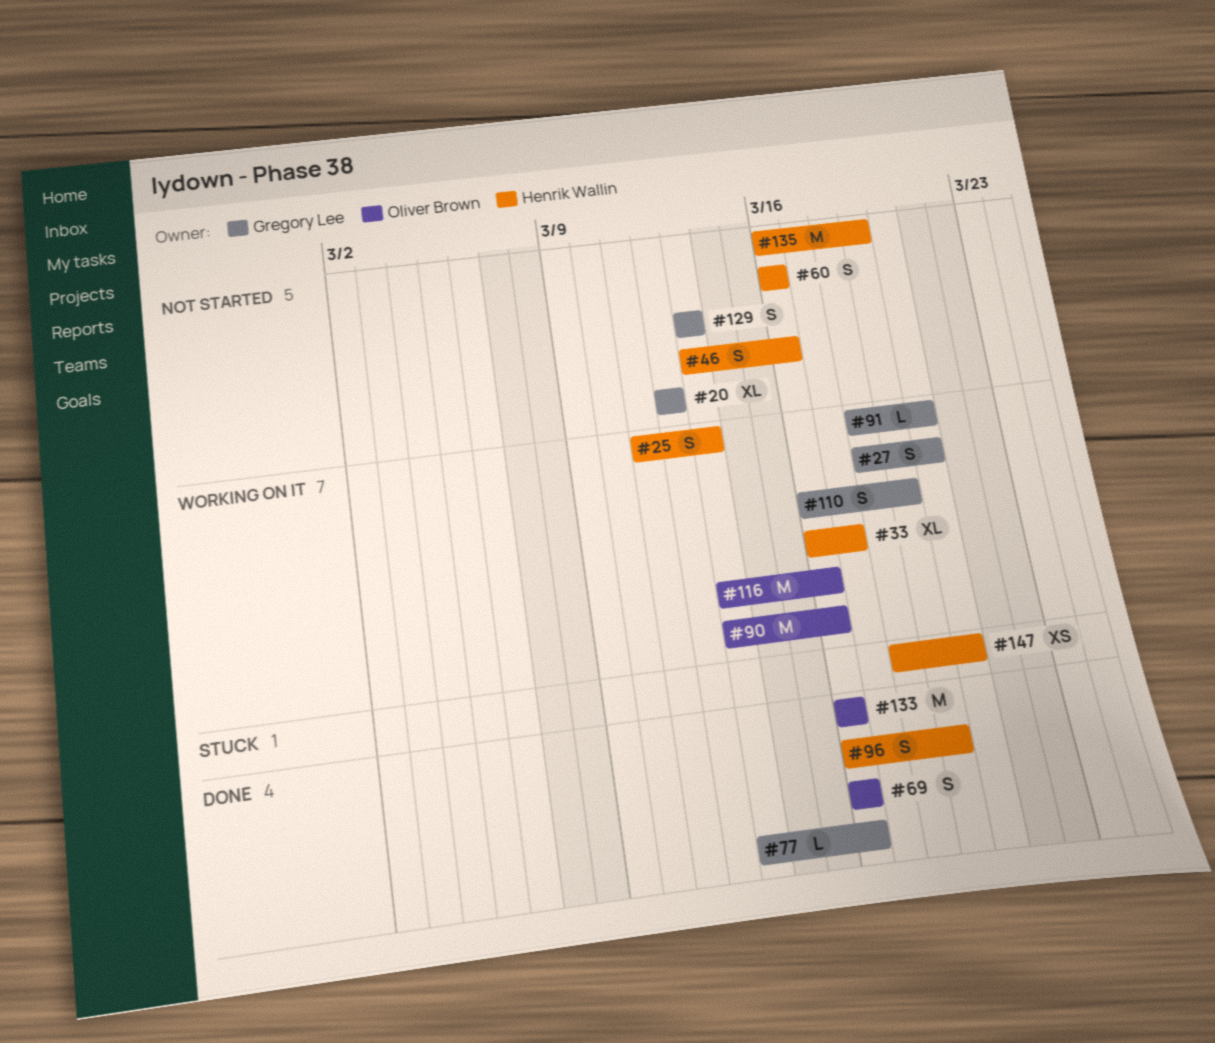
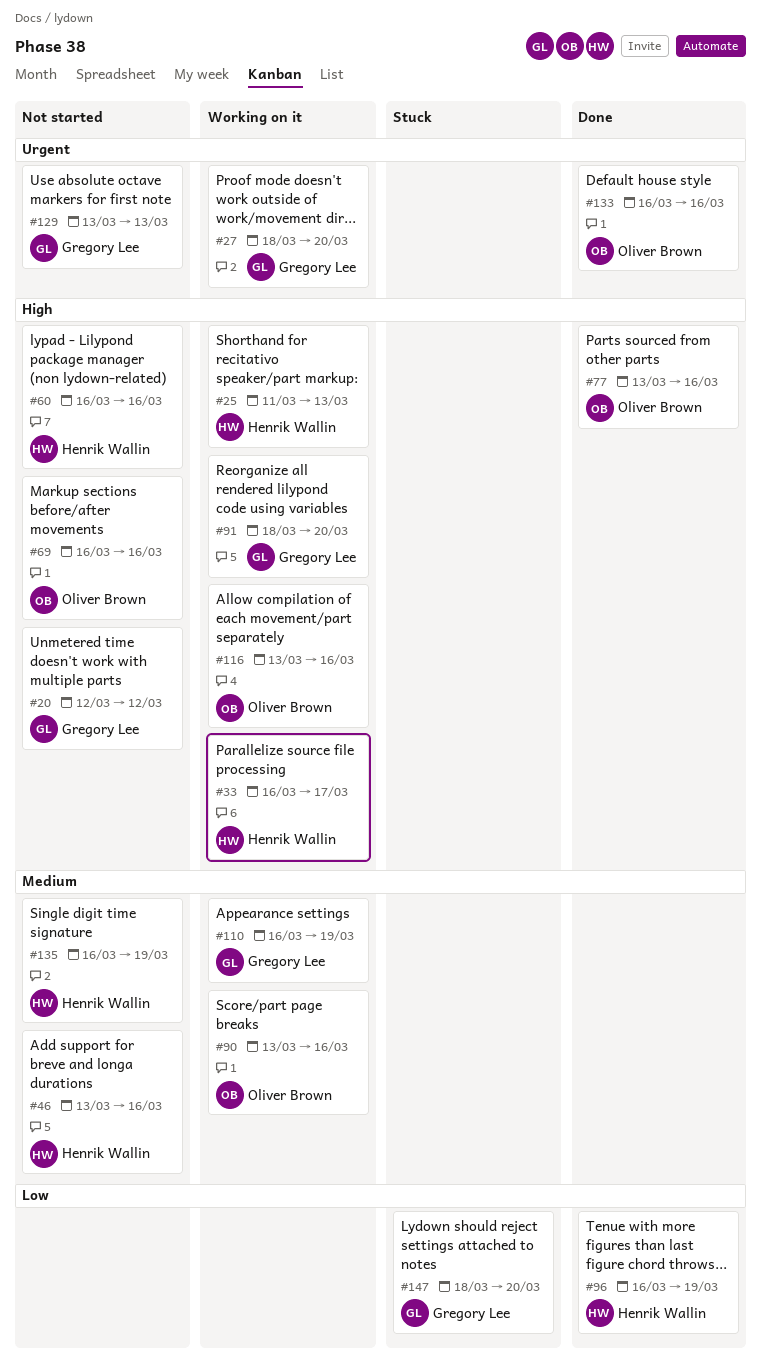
#69, status: Done -> Not started
#77, owner: Gregory Lee -> Oliver Brown
#147, owner: Henrik Wallin -> Gregory Lee

